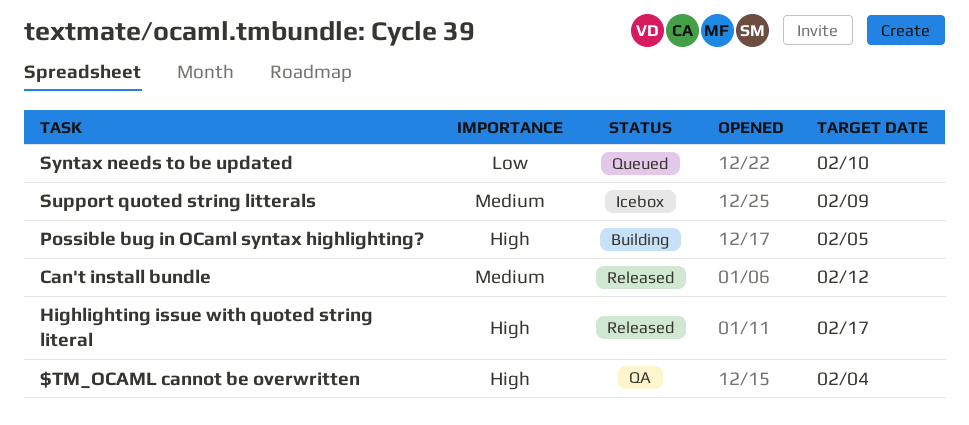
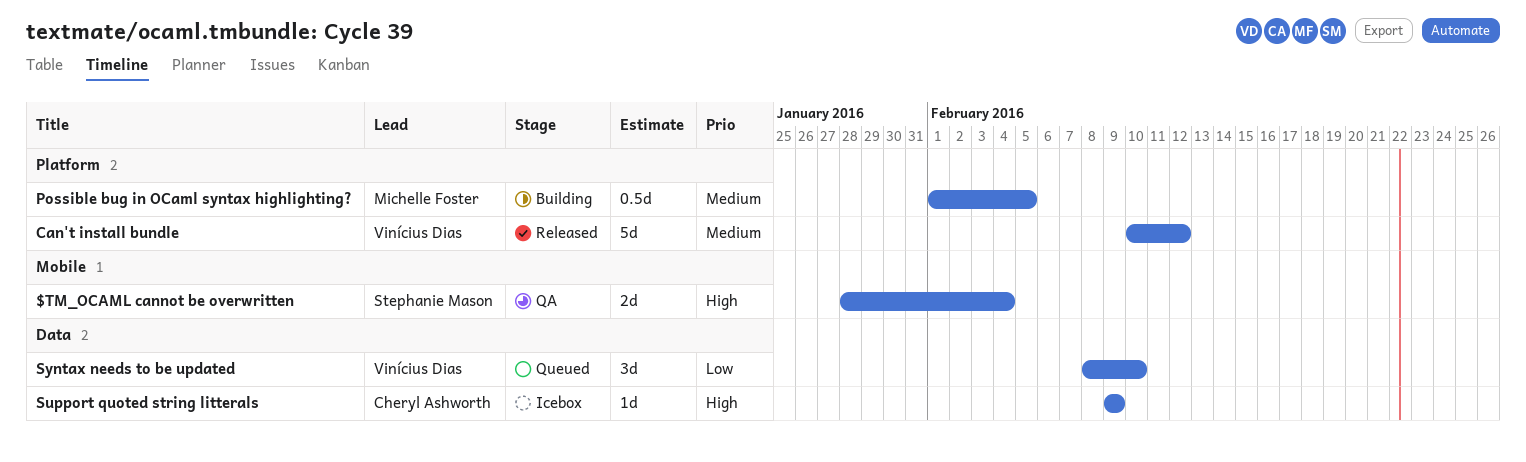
Highlighting issue with quoted string literal: present -> none
Possible bug in OCaml syntax highlighting?, priority: High -> Medium
Support quoted string litterals, priority: Medium -> High

